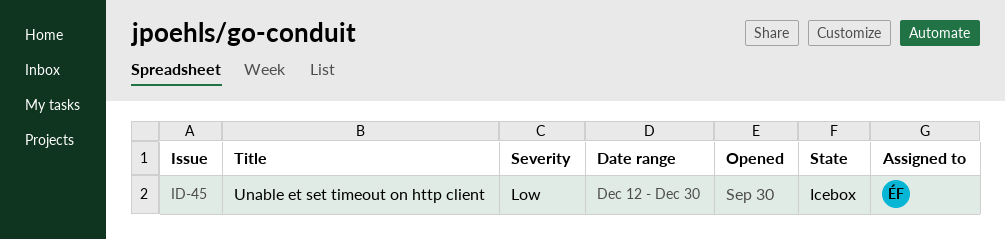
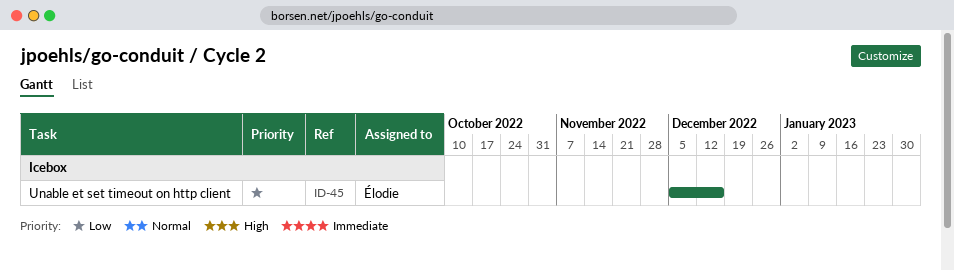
ID-45, start: Dec 12 -> Dec 5
ID-45, due: Dec 30 -> Dec 16

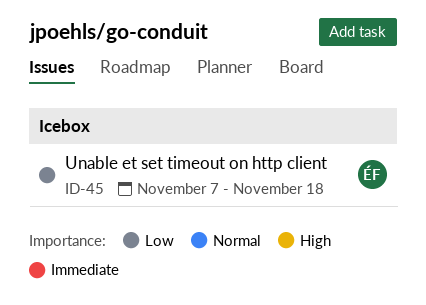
ID-45, start: Dec 5 -> Nov 7
ID-45, due: Dec 16 -> Nov 18

